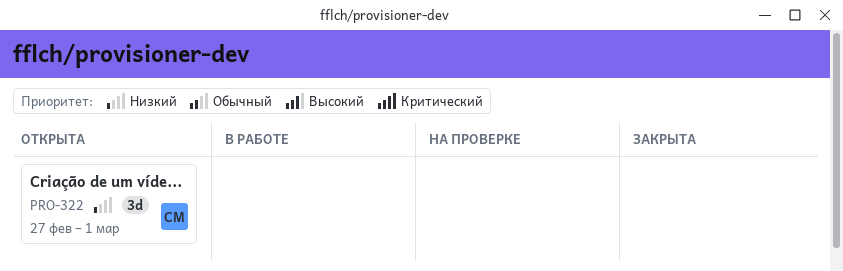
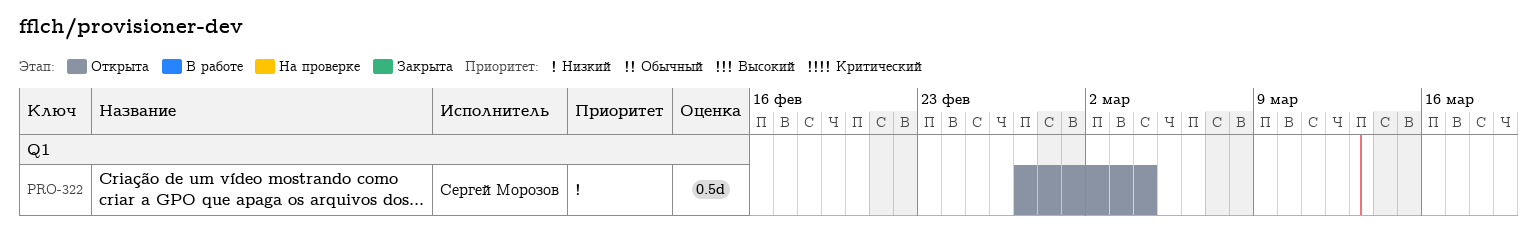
PRO-322, estimate: 3d -> 0.5d
PRO-322, due: Mar 1 -> Mar 4

